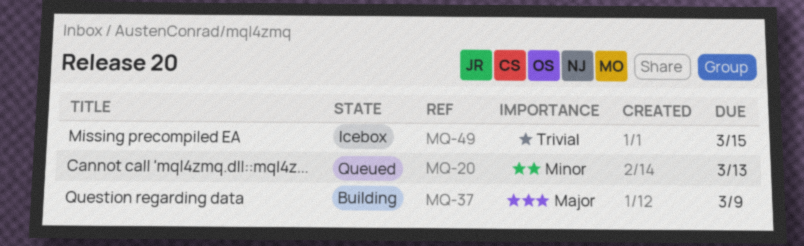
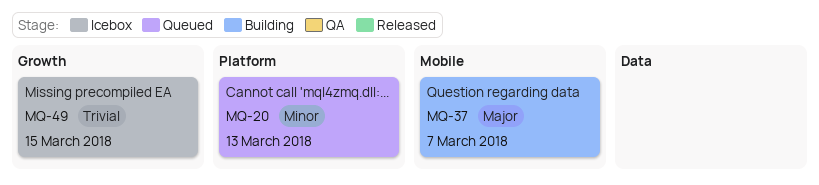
MQ-37, due: Mar 9 -> Mar 7

